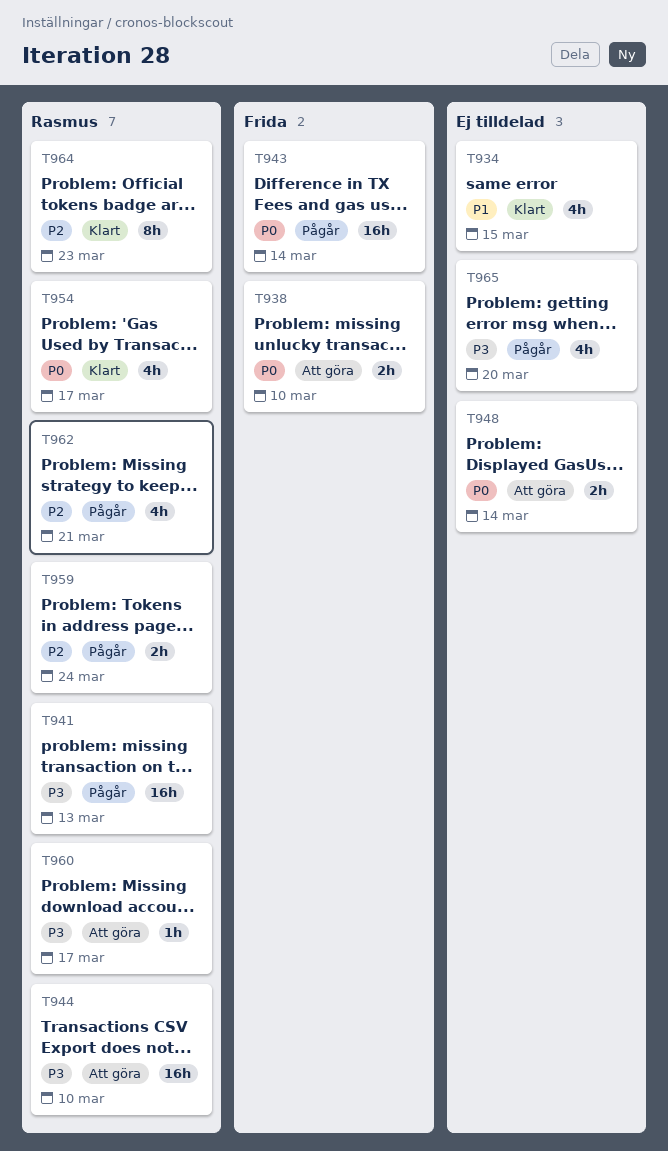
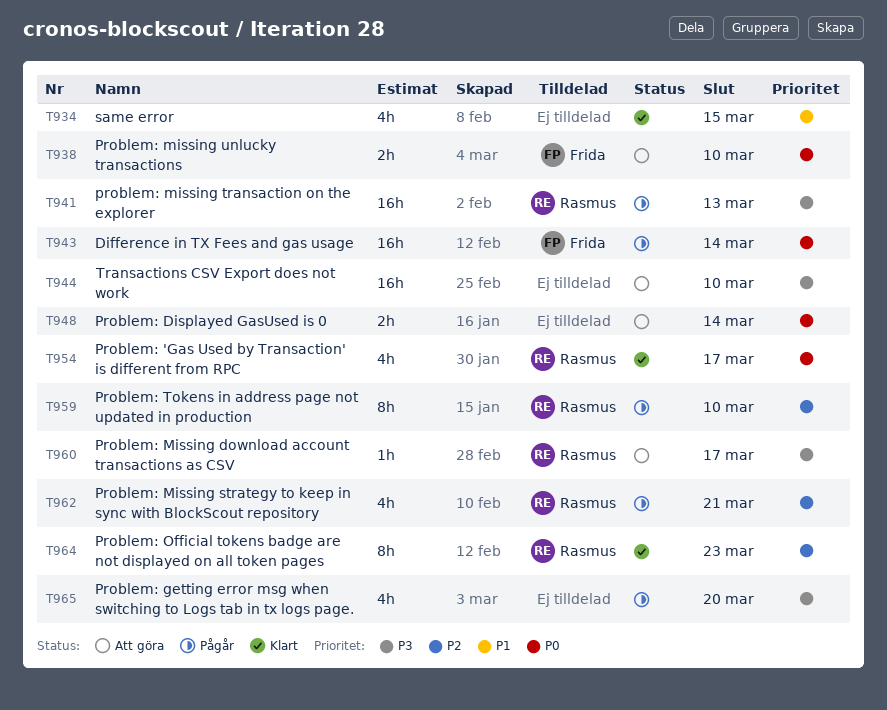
T944, owner: Rasmus -> none
T959, estimate: 2h -> 8h
T959, due: Mar 24 -> Mar 10

